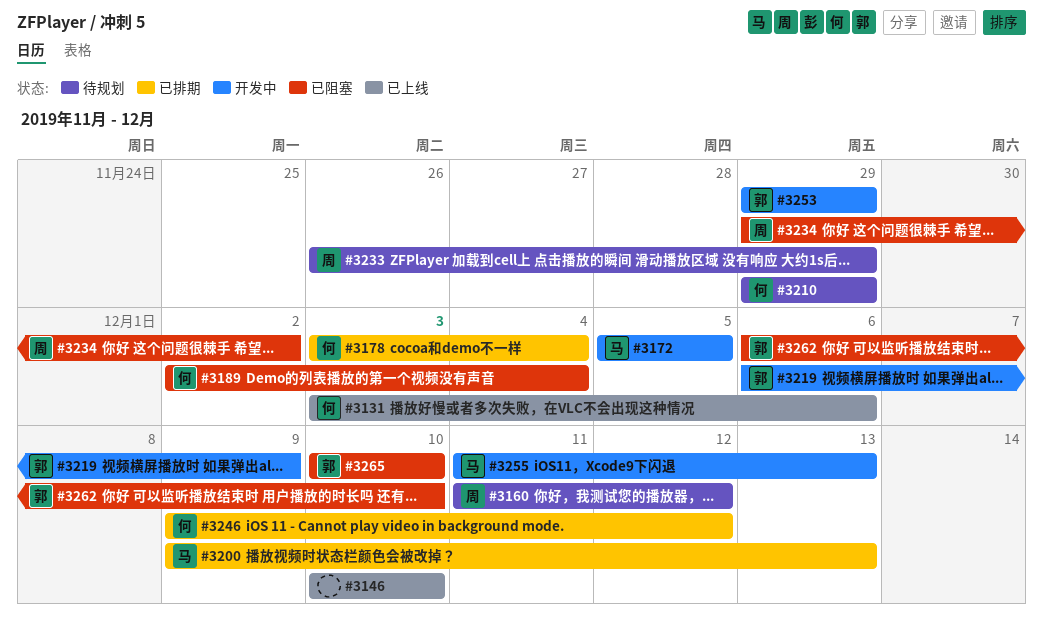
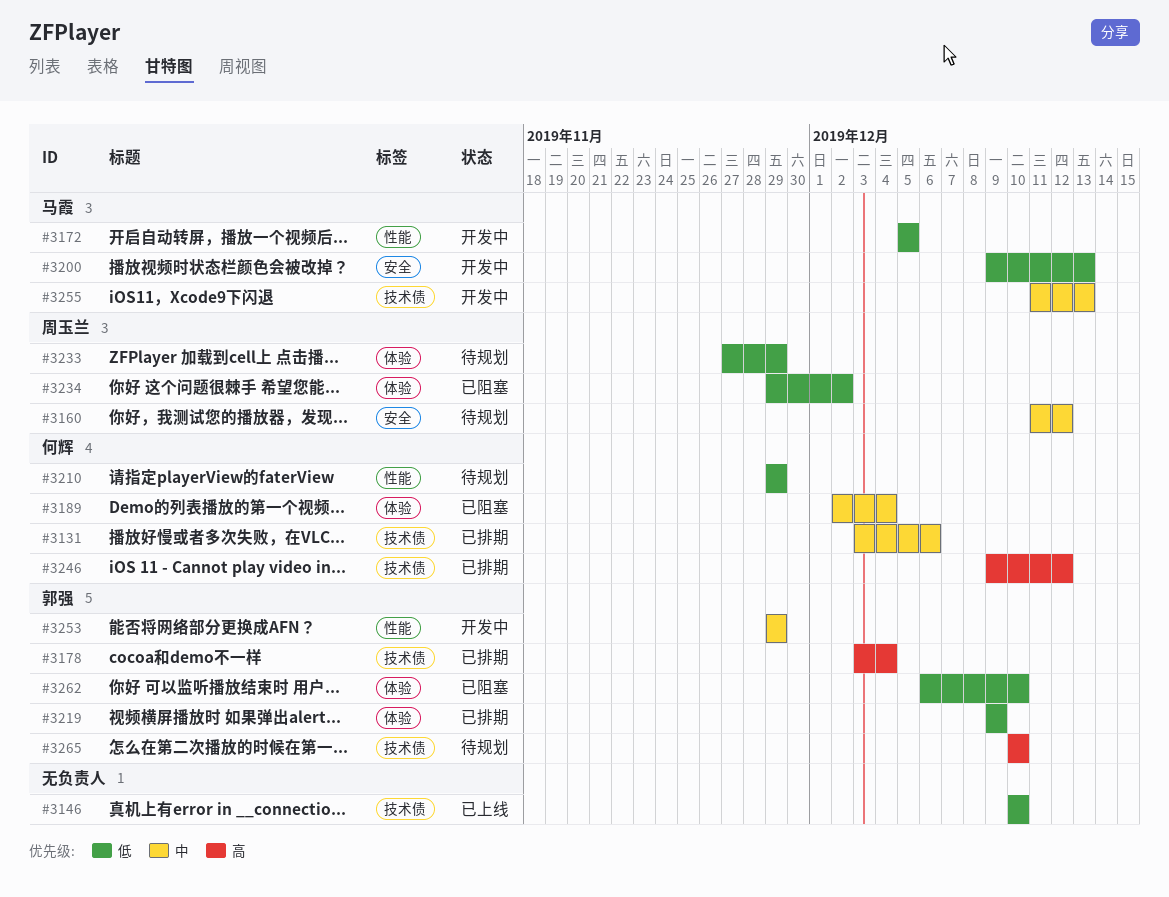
#3131, status: 已上线 -> 已排期
#3178, owner: 何辉 -> 郭强
#3200, status: 已排期 -> 开发中
#3219, status: 开发中 -> 已排期
#3219, start: Dec 6 -> Dec 9
#3233, start: Nov 26 -> Nov 27
#3265, status: 已阻塞 -> 待规划

